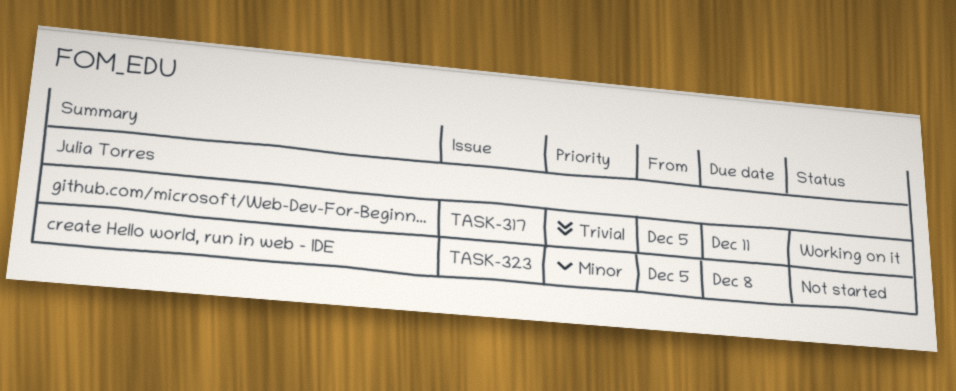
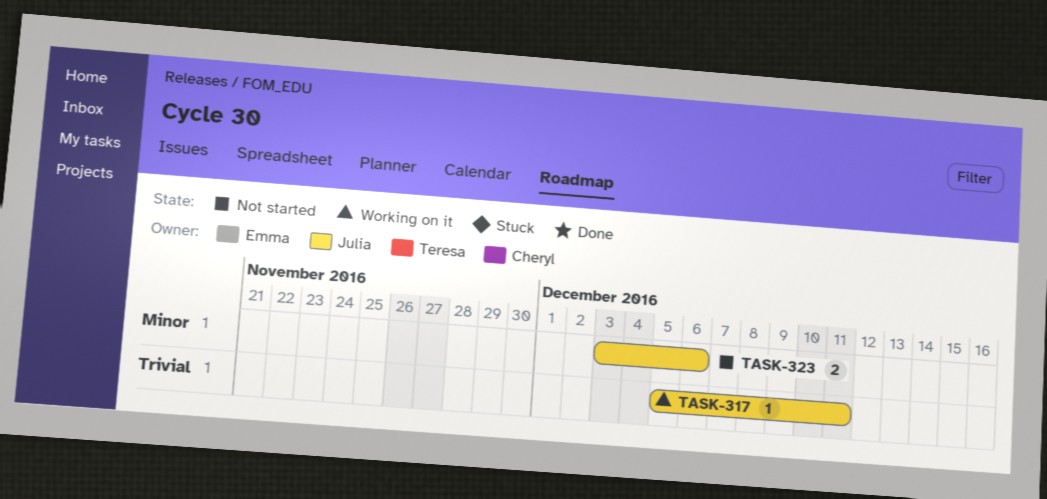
TASK-323, start: Dec 5 -> Dec 3
TASK-323, due: Dec 8 -> Dec 6

